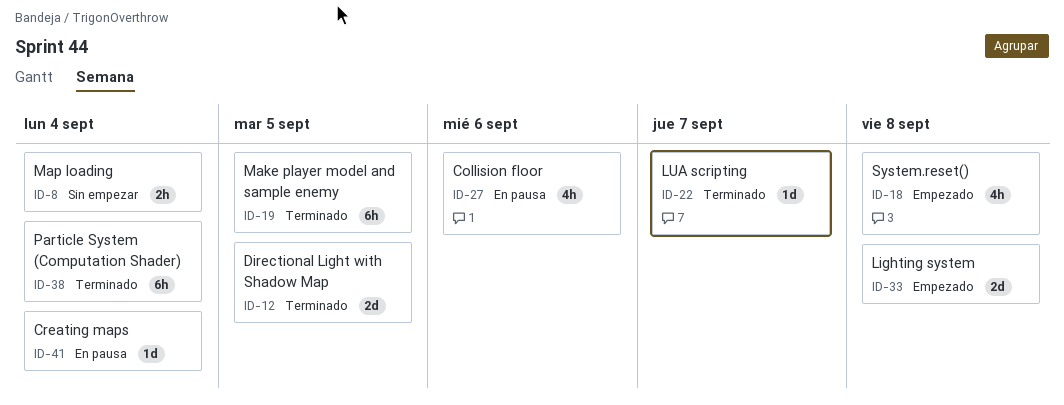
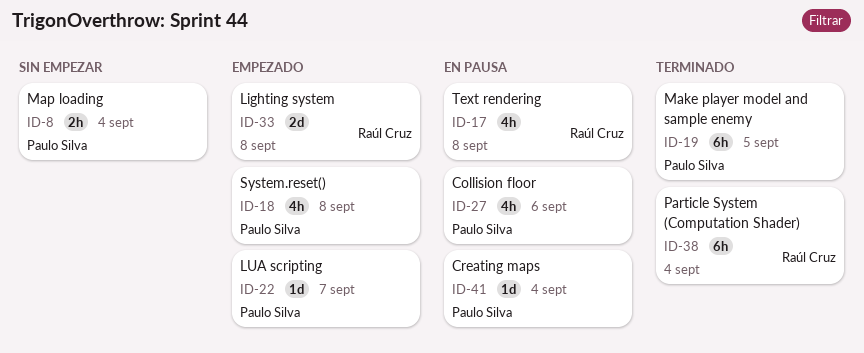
ID-12: present -> none
ID-17: none -> present
ID-22, status: Terminado -> Empezado

